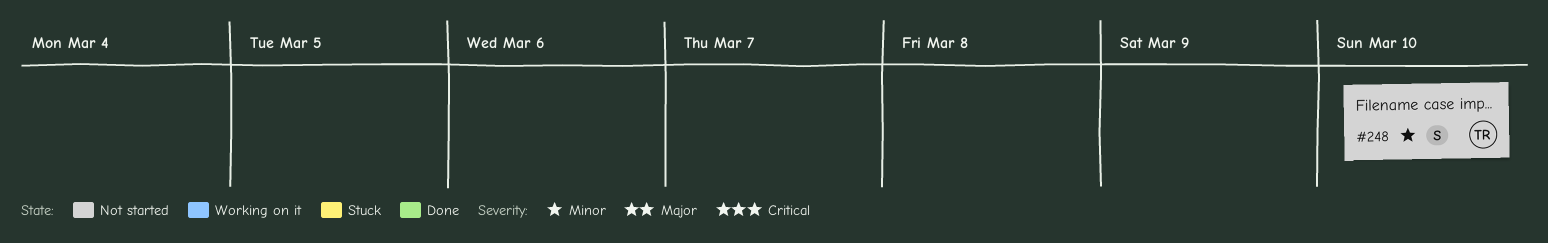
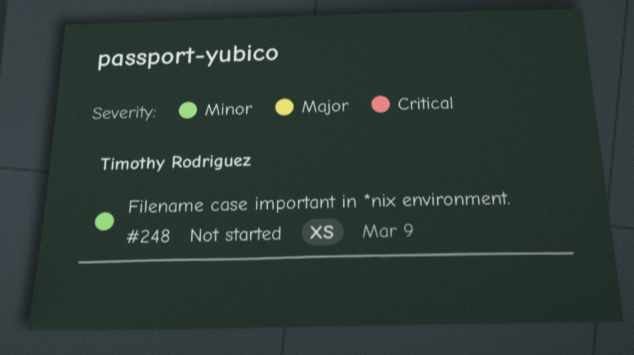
#248, estimate: S -> XS
#248, due: Mar 10 -> Mar 9

